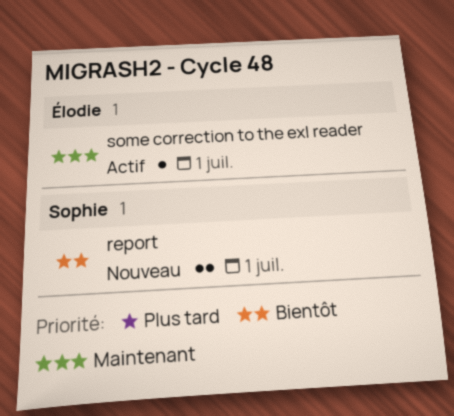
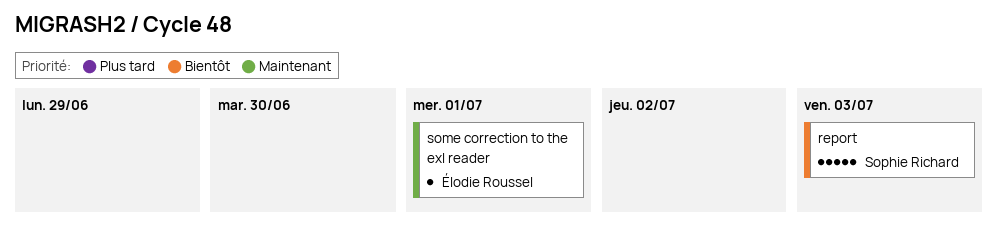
report, estimate: 2 -> 5
report, due: Jul 1 -> Jul 3

